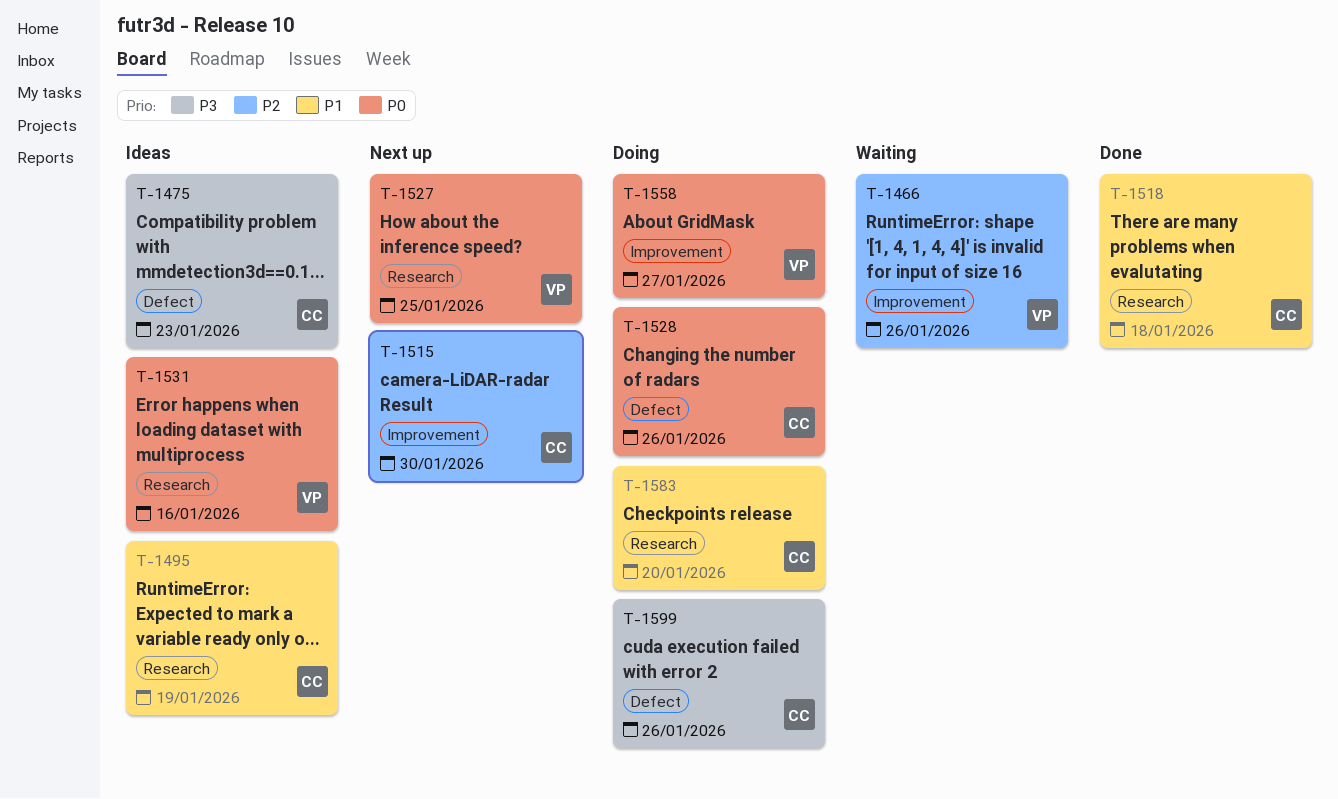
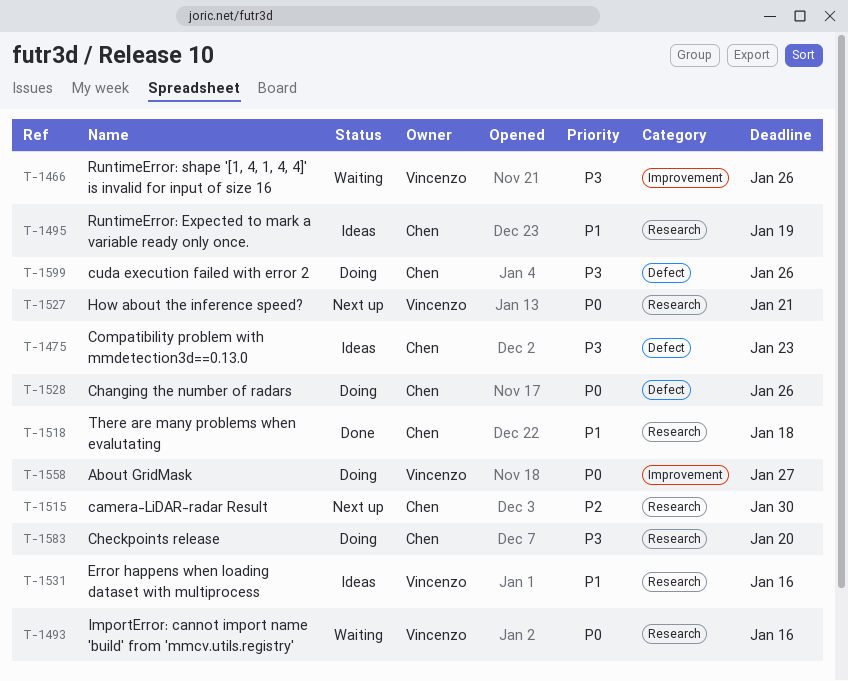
T-1466, priority: P2 -> P3
T-1493: none -> present
T-1515, label: Improvement -> Research
T-1527, due: Jan 25 -> Jan 21
T-1531, priority: P0 -> P1
T-1583, priority: P1 -> P3

